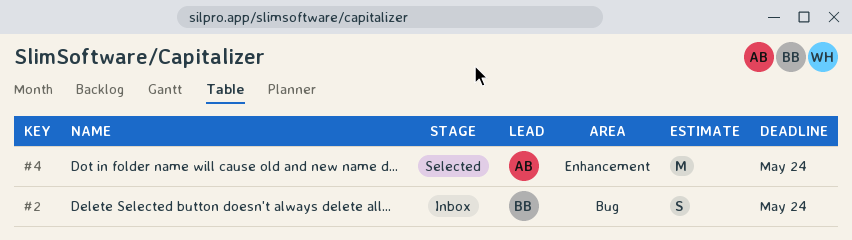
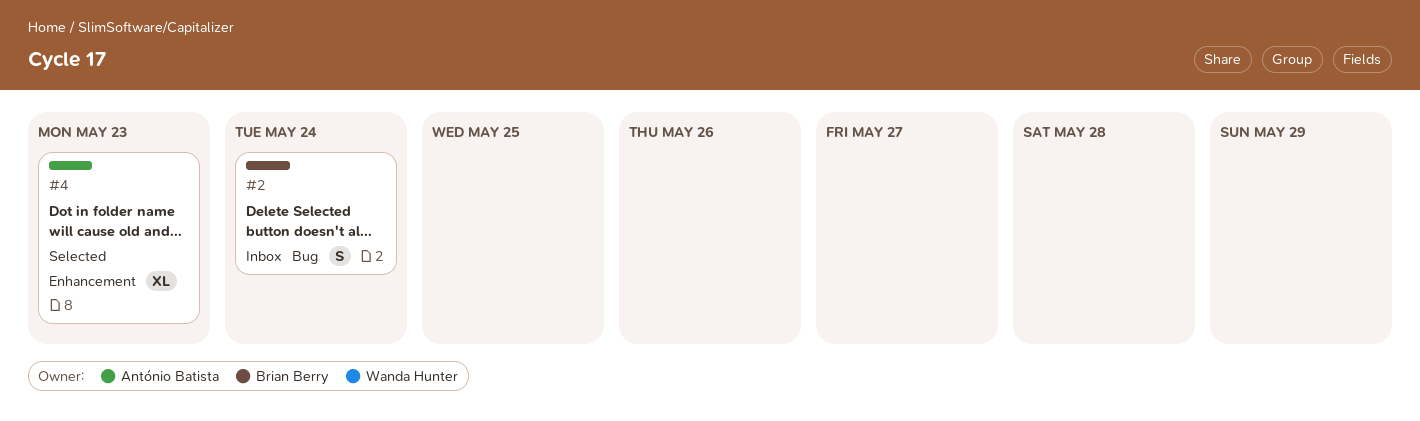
#4, estimate: M -> XL
#4, due: May 24 -> May 23

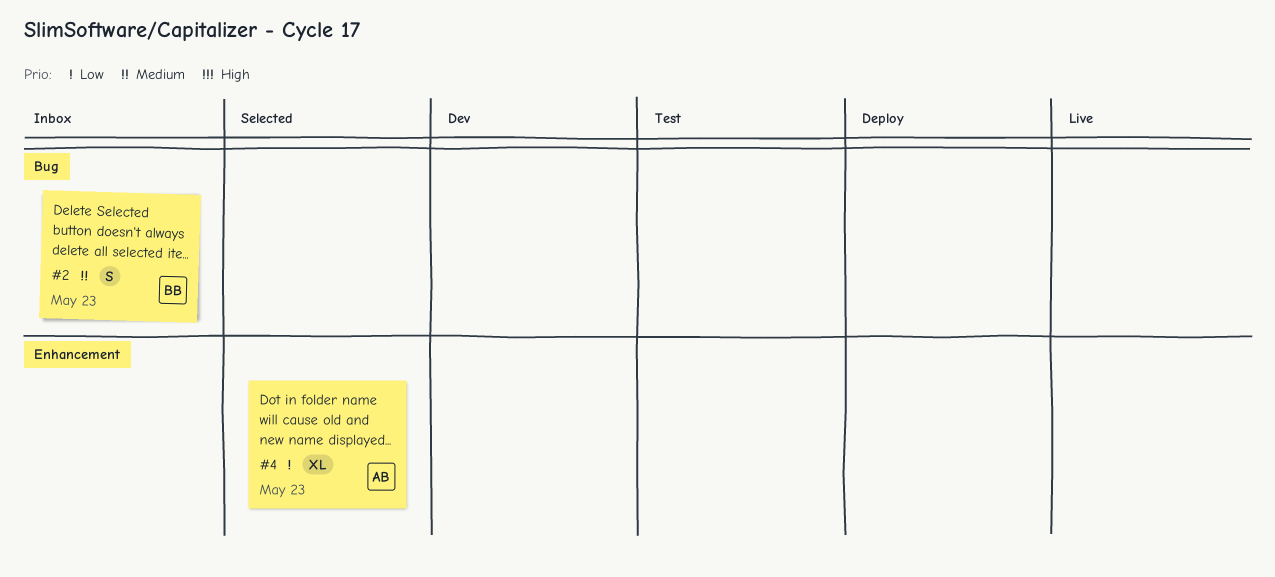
#2, due: May 24 -> May 23

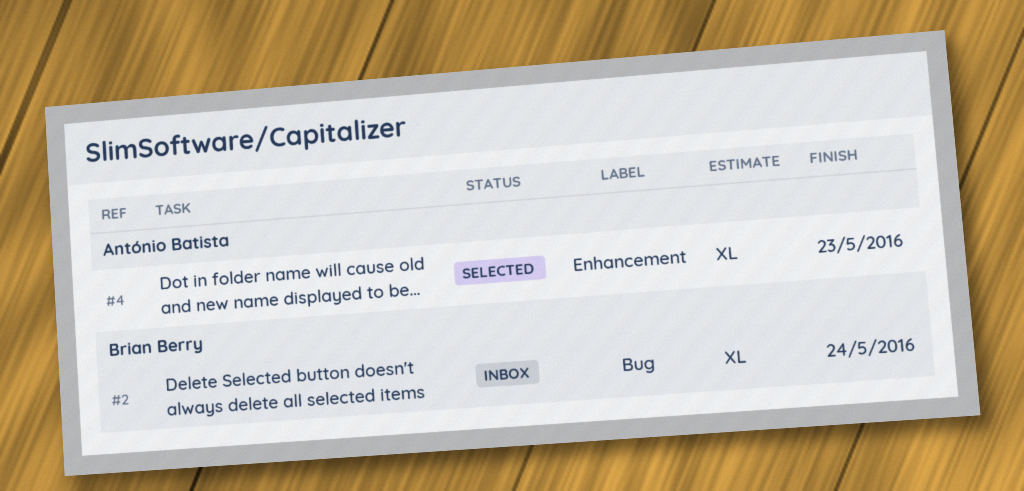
#2, estimate: S -> XL
#2, due: May 23 -> May 24

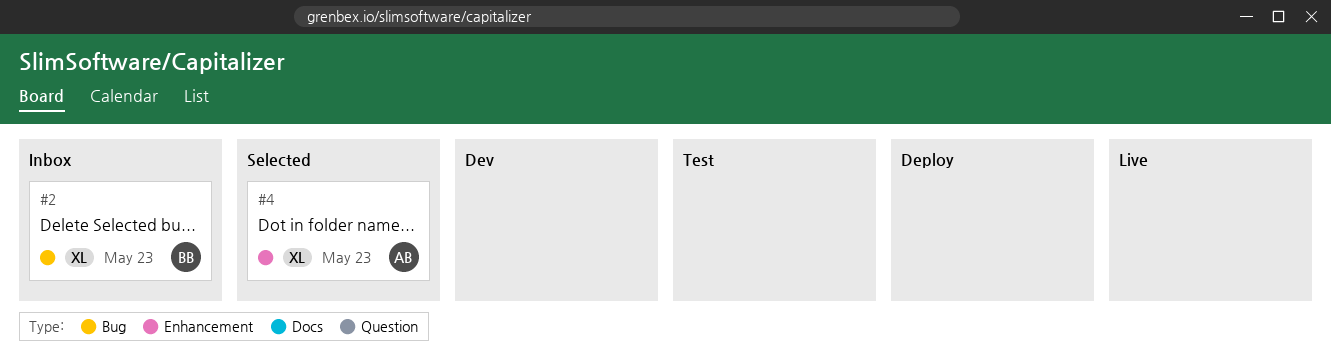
#2, due: May 24 -> May 23

